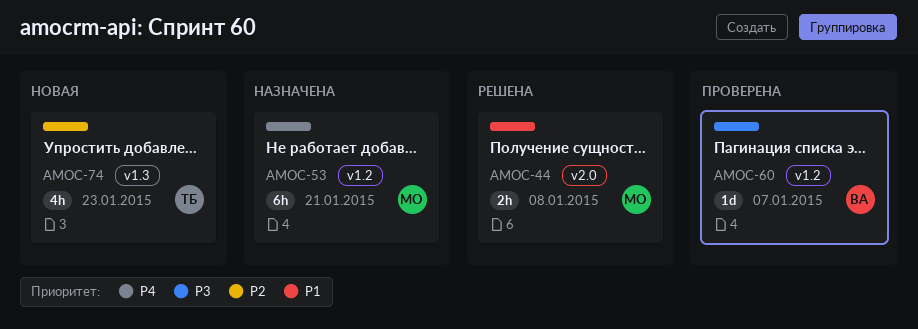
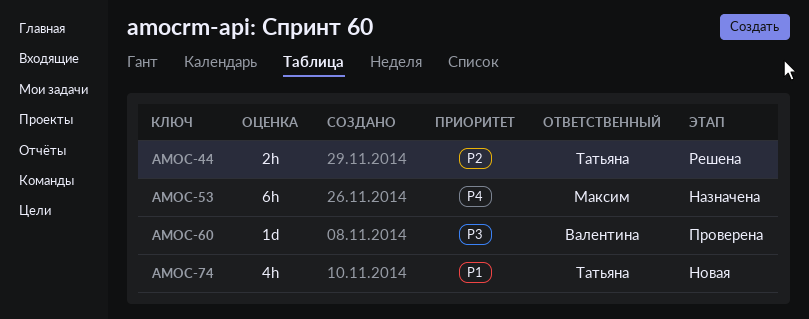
AMOC-44, owner: Максим -> Татьяна
AMOC-44, priority: P1 -> P2
AMOC-74, priority: P2 -> P1

